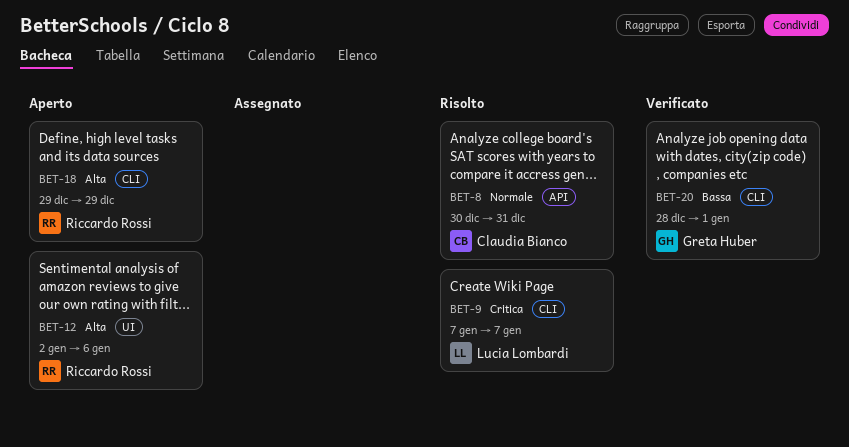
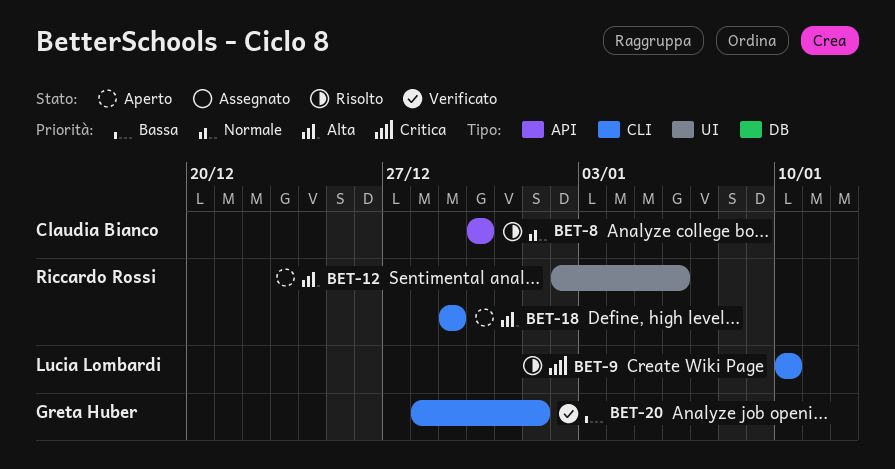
BET-8, due: Dec 31 -> Dec 30
BET-9, start: Jan 7 -> Jan 10
BET-9, due: Jan 7 -> Jan 10

